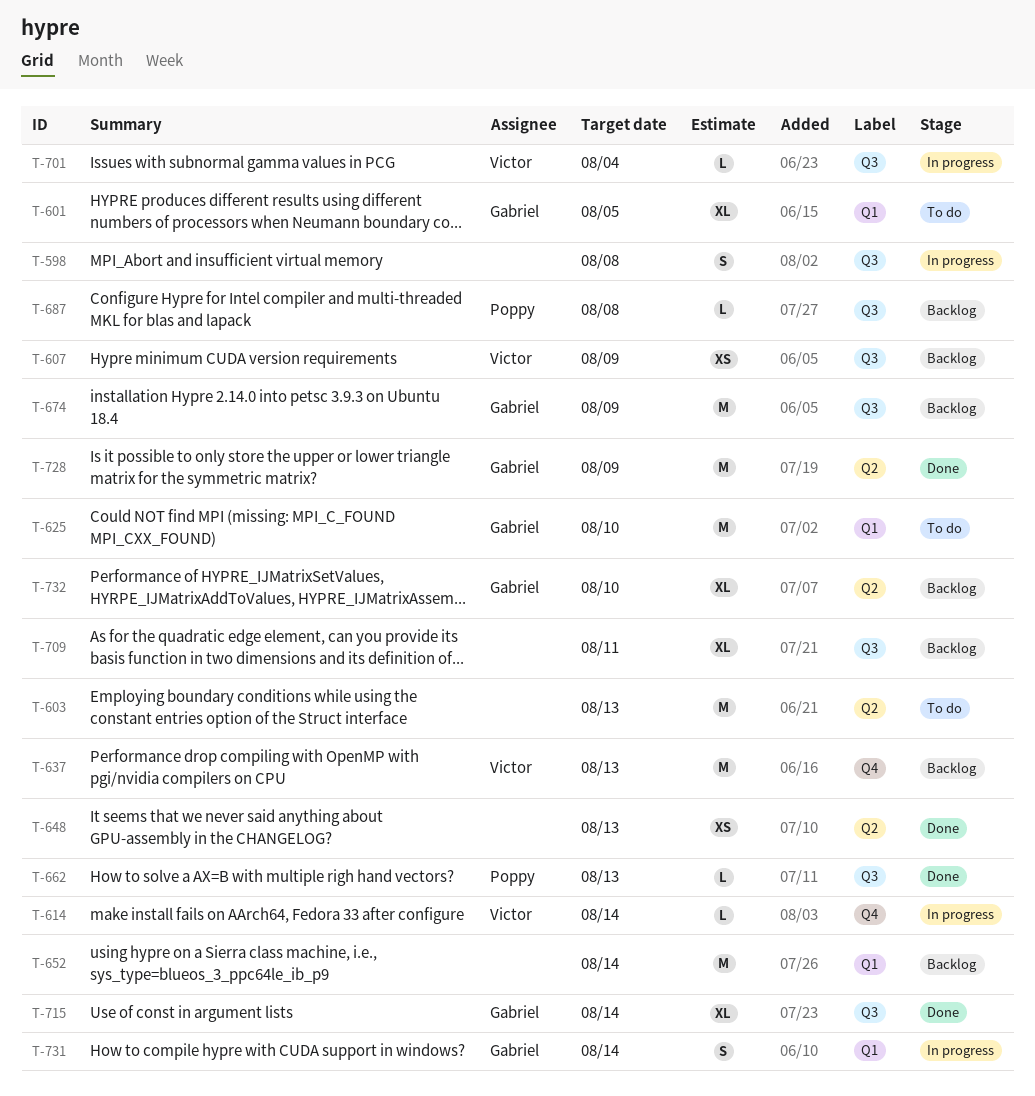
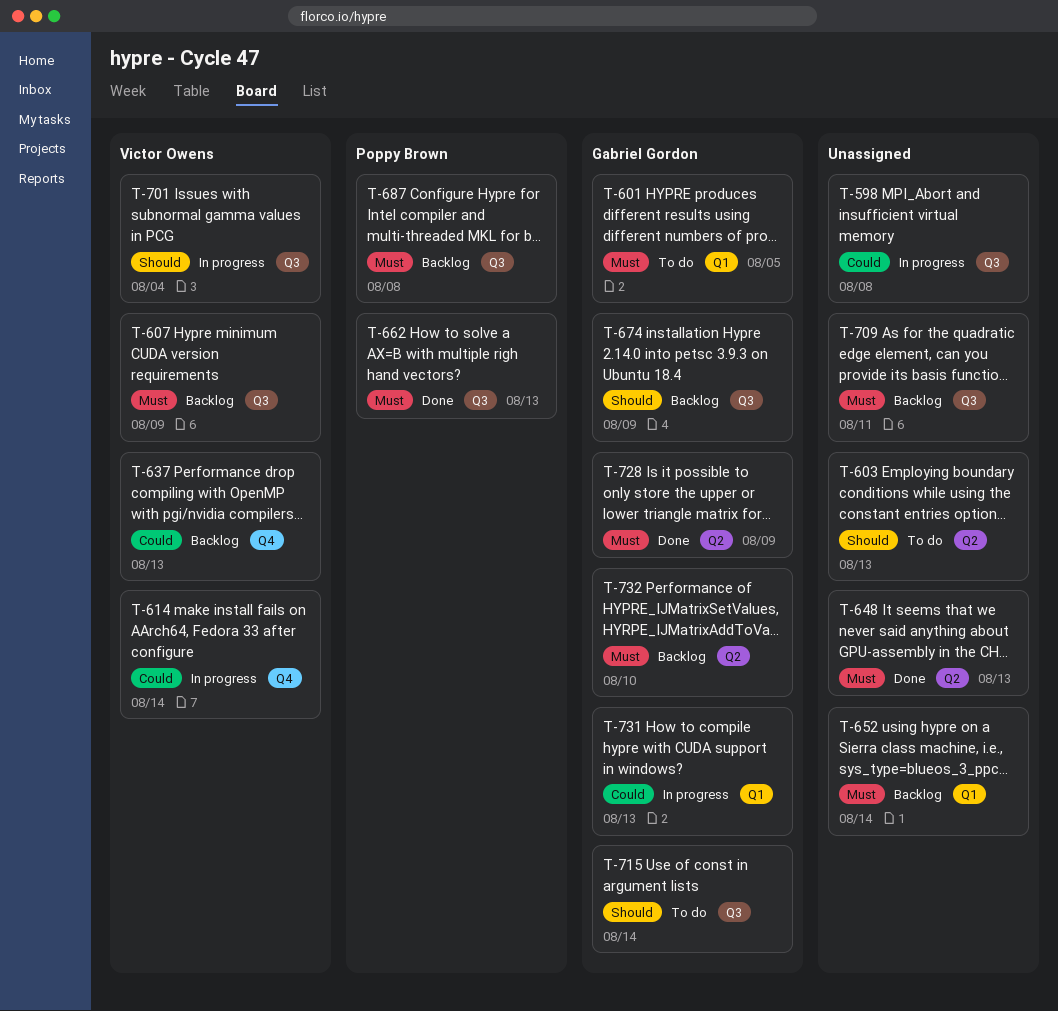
T-625: present -> none
T-715, status: Done -> To do
T-731, due: Aug 14 -> Aug 13

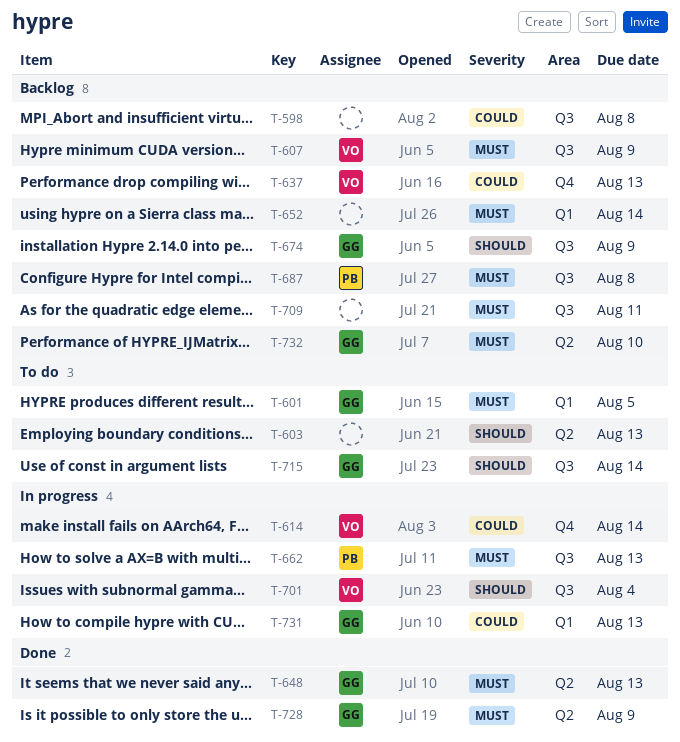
T-598, status: In progress -> Backlog
T-648, owner: none -> Gabriel Gordon
T-662, status: Done -> In progress

